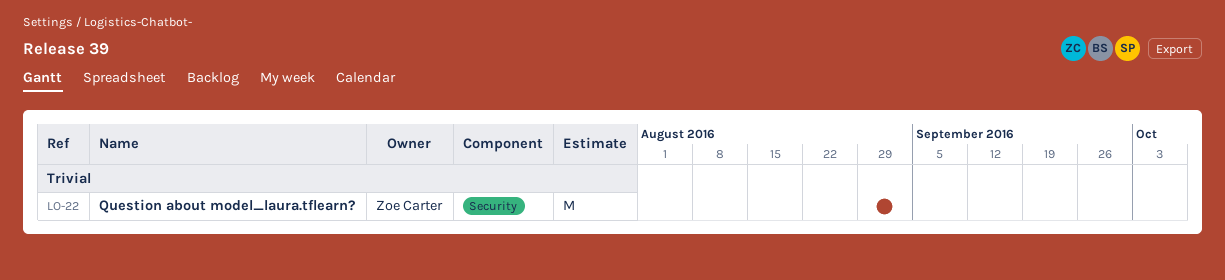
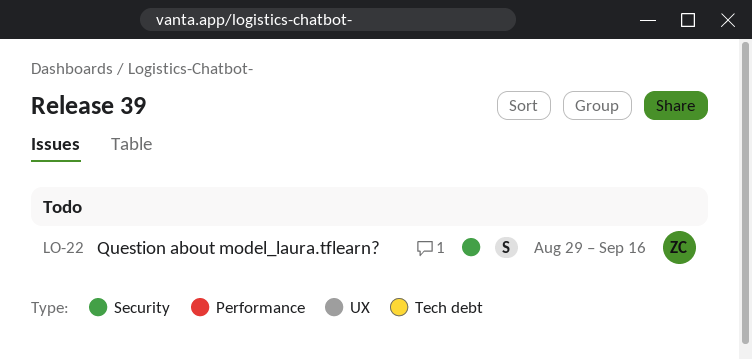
LO-22, estimate: M -> S
LO-22, due: Sep 2 -> Sep 16

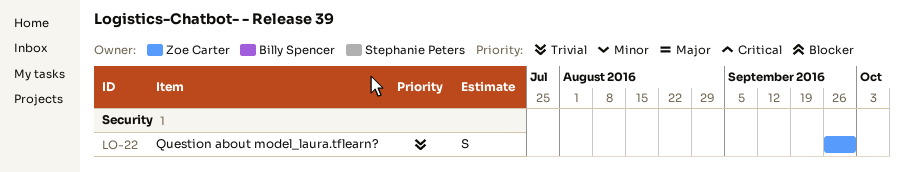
LO-22, start: Aug 29 -> Sep 26
LO-22, due: Sep 16 -> Sep 30

